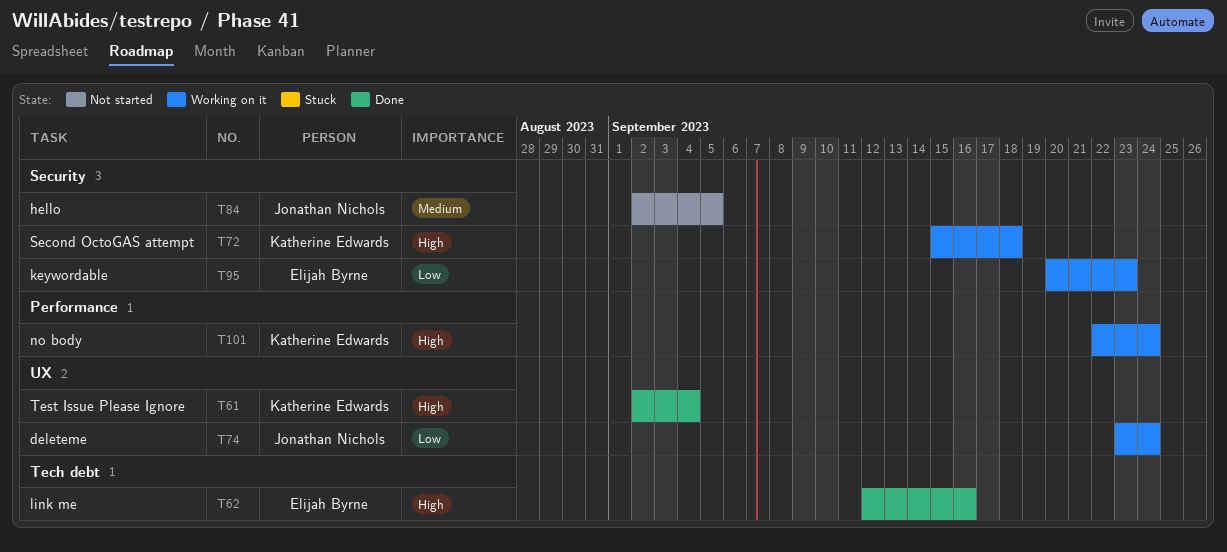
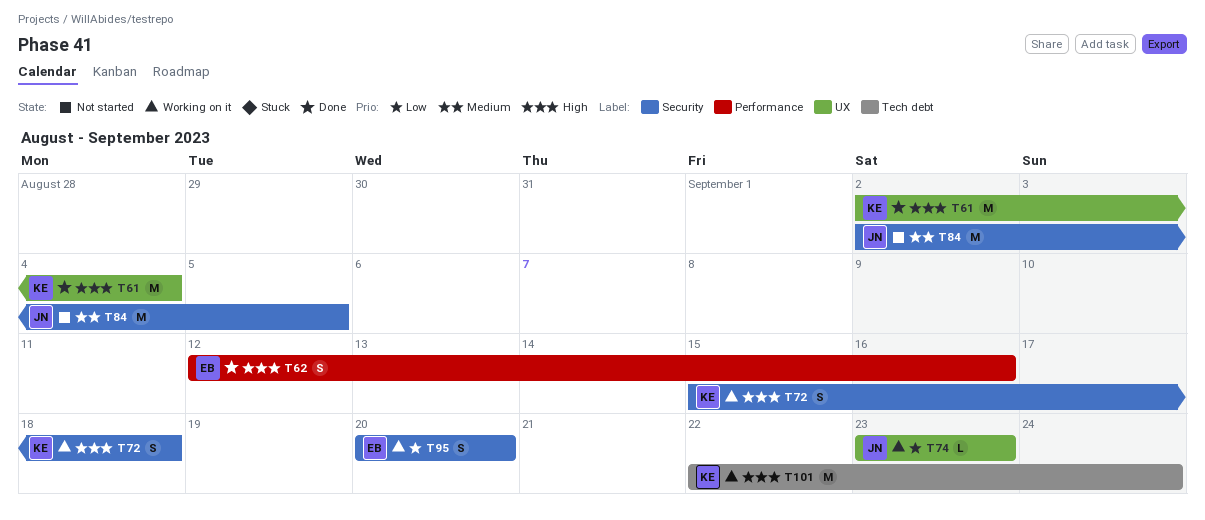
T62, label: Tech debt -> Performance
T74, due: Sep 24 -> Sep 23
T95, due: Sep 23 -> Sep 20
T101, label: Performance -> Tech debt

